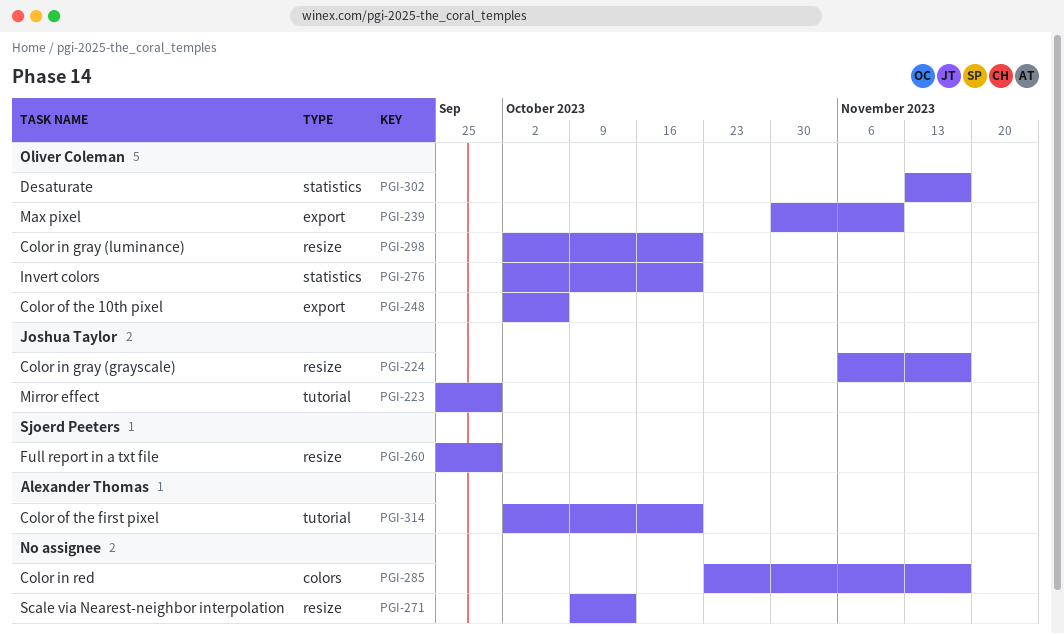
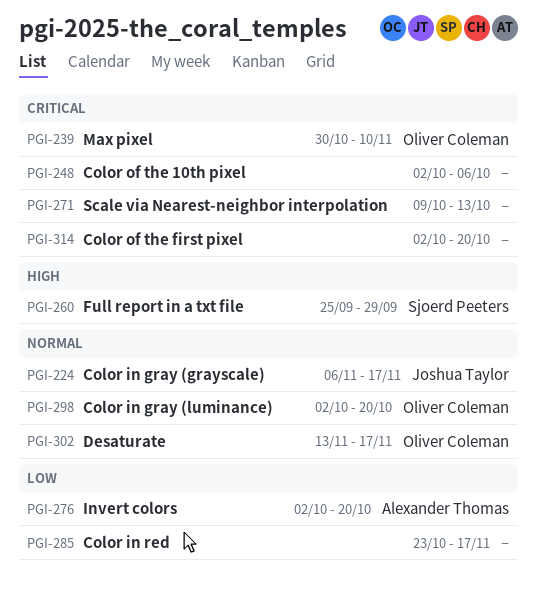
PGI-223: present -> none
PGI-248, owner: Oliver Coleman -> none
PGI-276, owner: Oliver Coleman -> Alexander Thomas
PGI-314, owner: Alexander Thomas -> none

